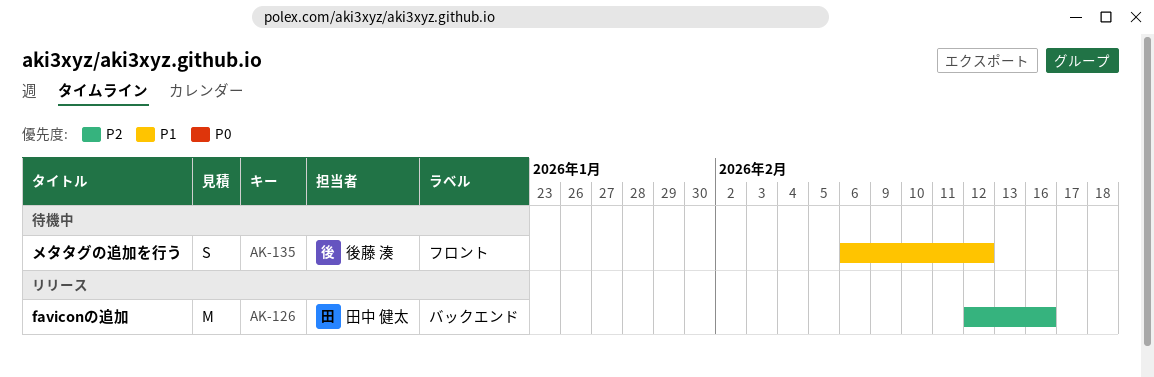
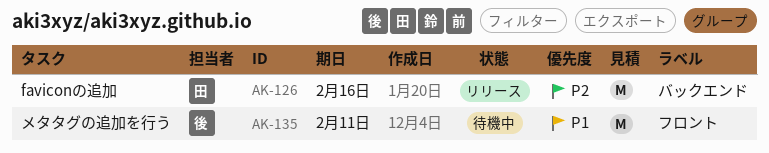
AK-135, estimate: S -> M
AK-135, due: Feb 12 -> Feb 11

